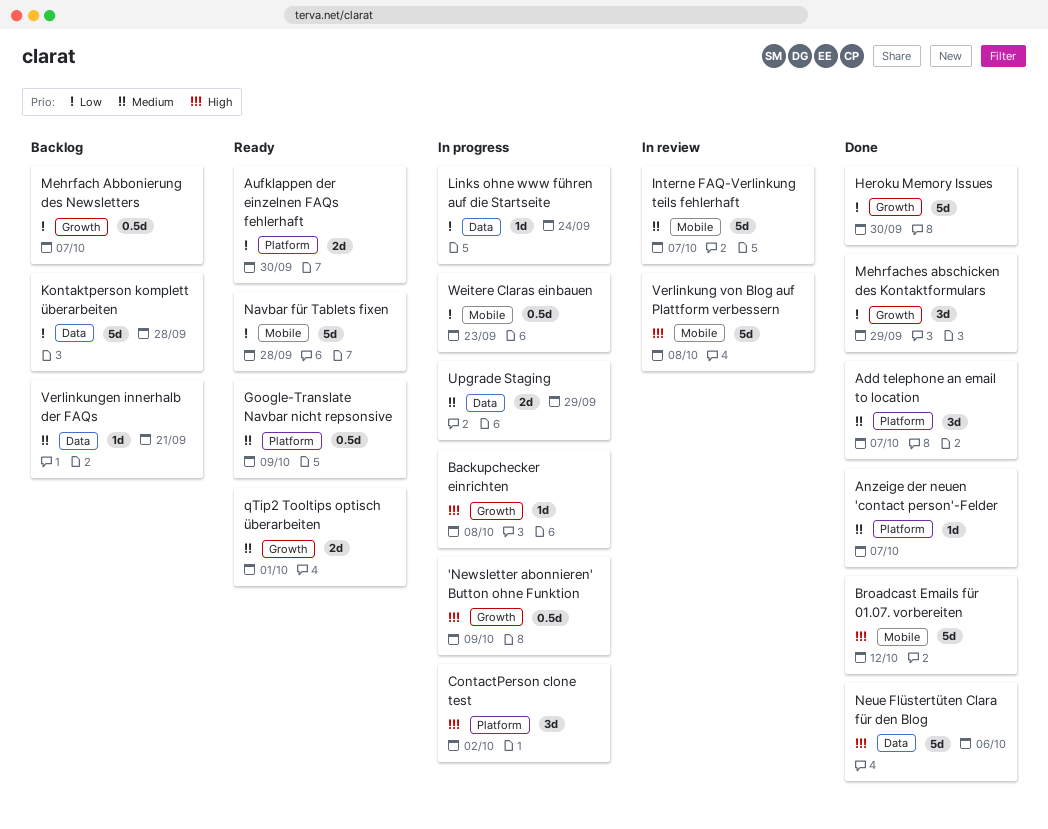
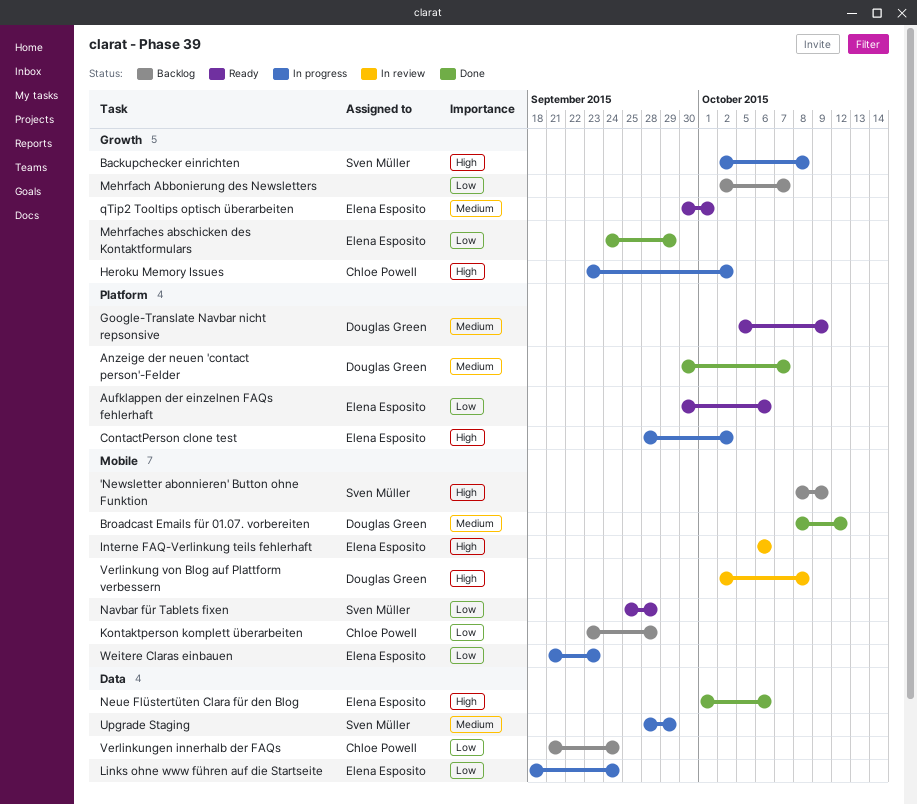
'Newsletter abonnieren' Button ohne Funktion, status: In progress -> Backlog
'Newsletter abonnieren' Button ohne Funktion, label: Growth -> Mobile
Add telephone an email to location: present -> none
Aufklappen der einzelnen FAQs fehlerhaft, due: Sep 30 -> Oct 6
Broadcast Emails für 01.07. vorbereiten, priority: High -> Medium
Heroku Memory Issues, status: Done -> In progress
Heroku Memory Issues, priority: Low -> High
Heroku Memory Issues, due: Sep 30 -> Oct 2
Interne FAQ-Verlinkung teils fehlerhaft, priority: Medium -> High
Interne FAQ-Verlinkung teils fehlerhaft, due: Oct 7 -> Oct 6
Kontaktperson komplett überarbeiten, label: Data -> Mobile
Verlinkungen innerhalb der FAQs, priority: Medium -> Low
Verlinkungen innerhalb der FAQs, due: Sep 21 -> Sep 24

